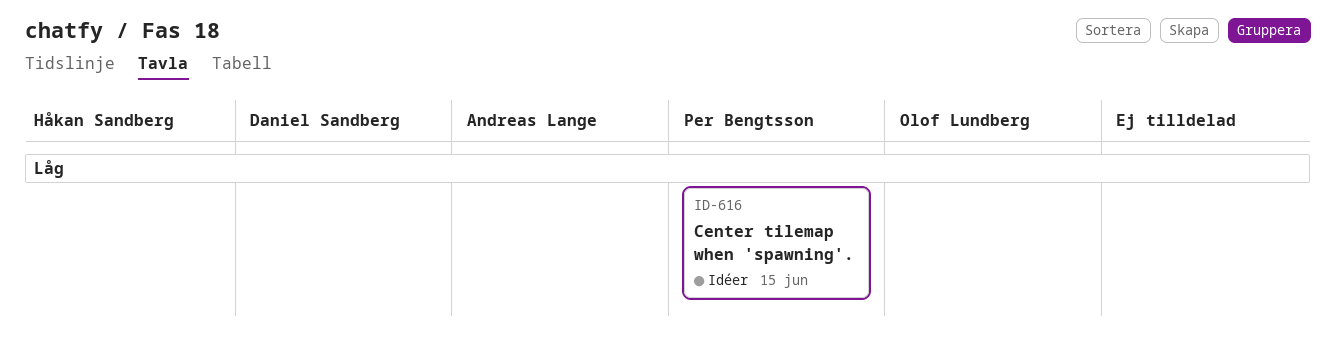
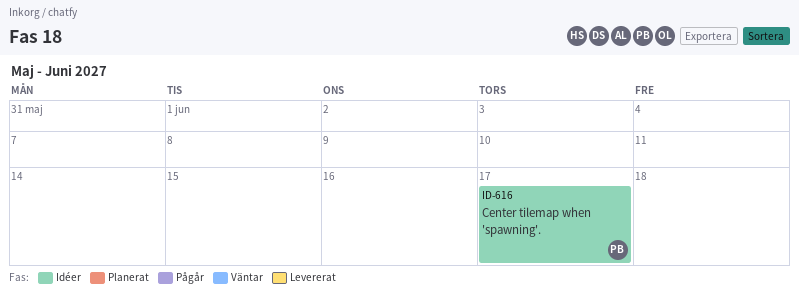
ID-616, due: Jun 15 -> Jun 17

